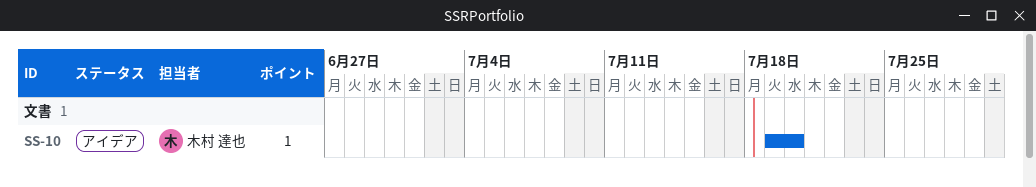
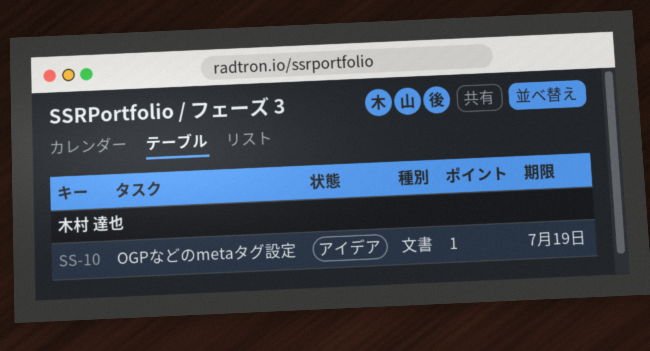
SS-10, due: Jul 20 -> Jul 19

